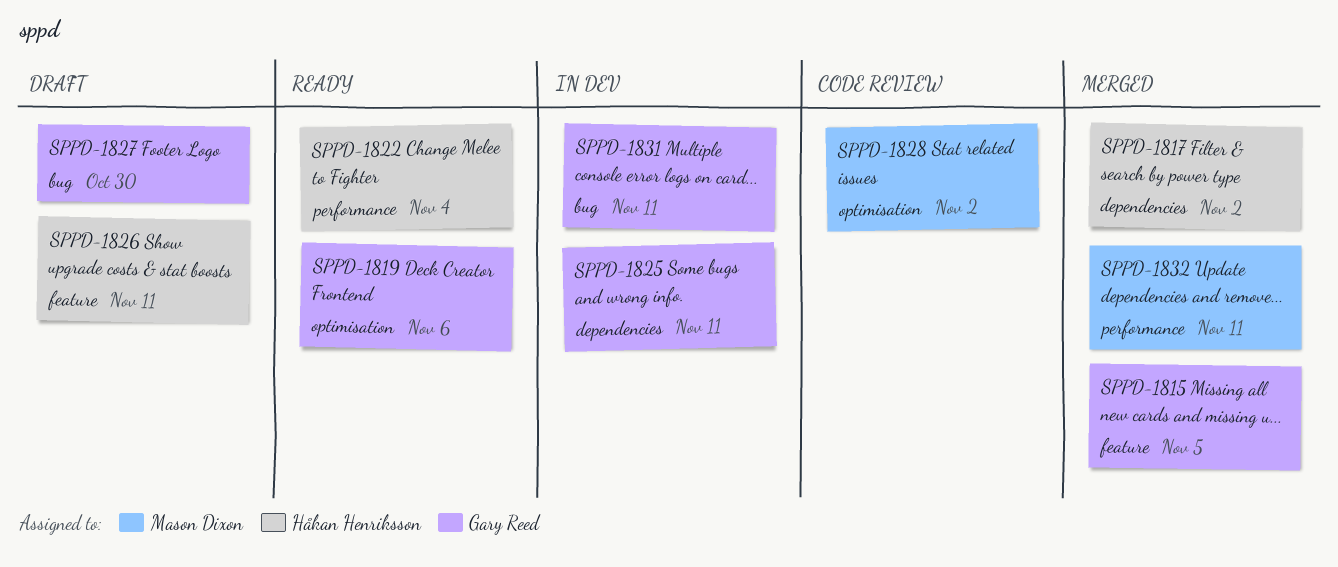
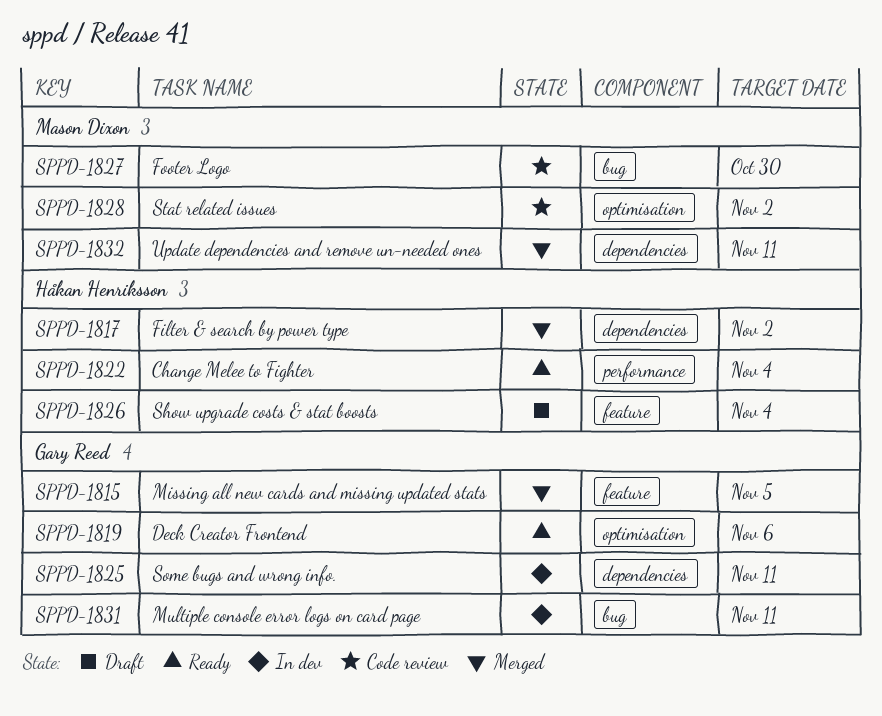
SPPD-1826, due: Nov 11 -> Nov 4
SPPD-1827, status: Draft -> Code review
SPPD-1827, owner: Gary Reed -> Mason Dixon
SPPD-1832, label: performance -> dependencies

